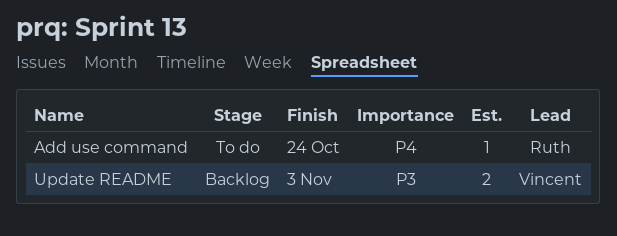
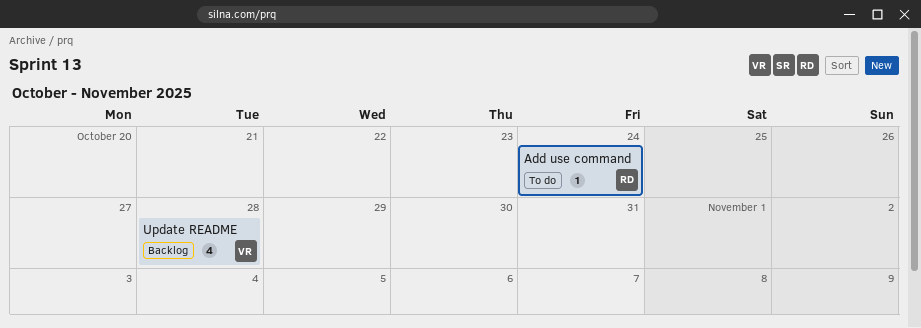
Update README, estimate: 2 -> 4
Update README, due: Nov 3 -> Oct 28

